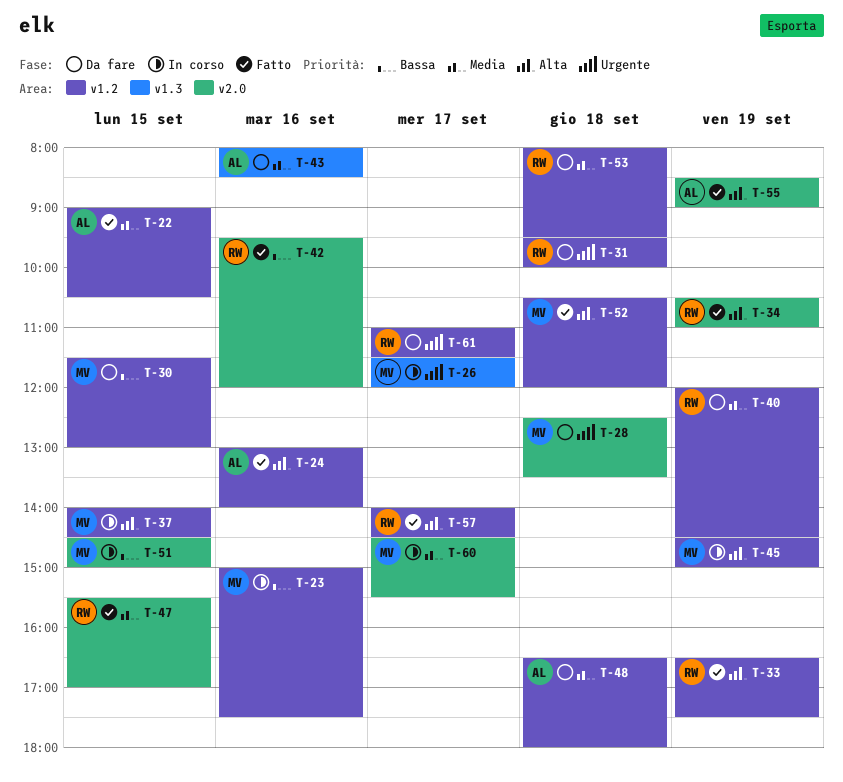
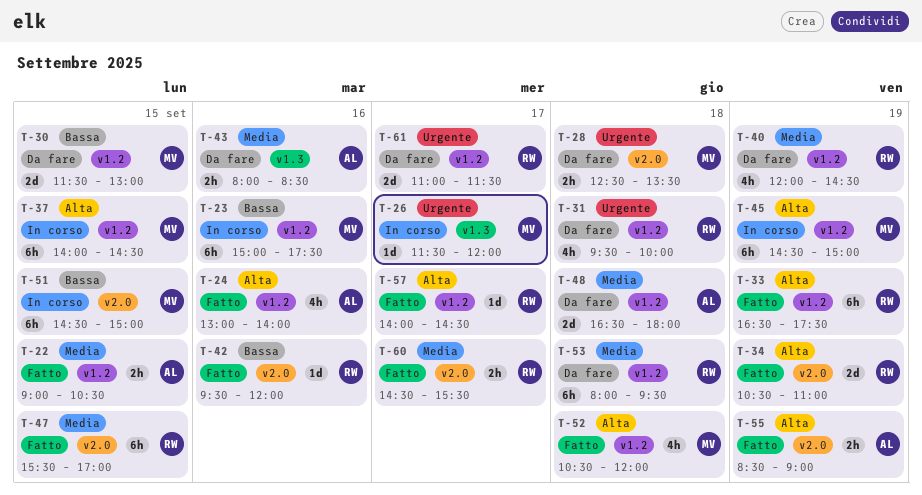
T-60, status: In corso -> Fatto
T-60, owner: MV -> RW

